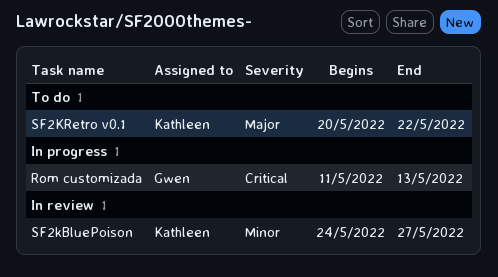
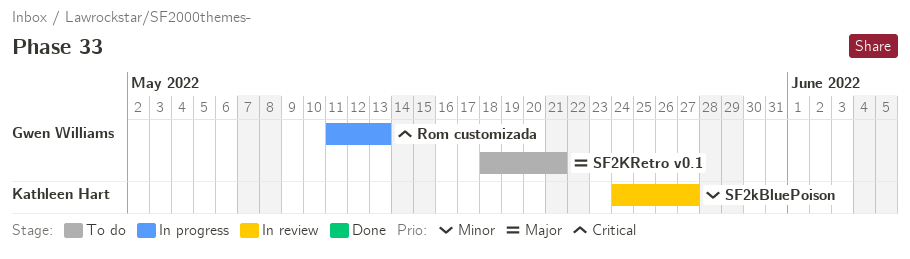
SF2KRetro v0.1, owner: Kathleen Hart -> Gwen Williams
SF2KRetro v0.1, start: May 20 -> May 18
SF2KRetro v0.1, due: May 22 -> May 21

